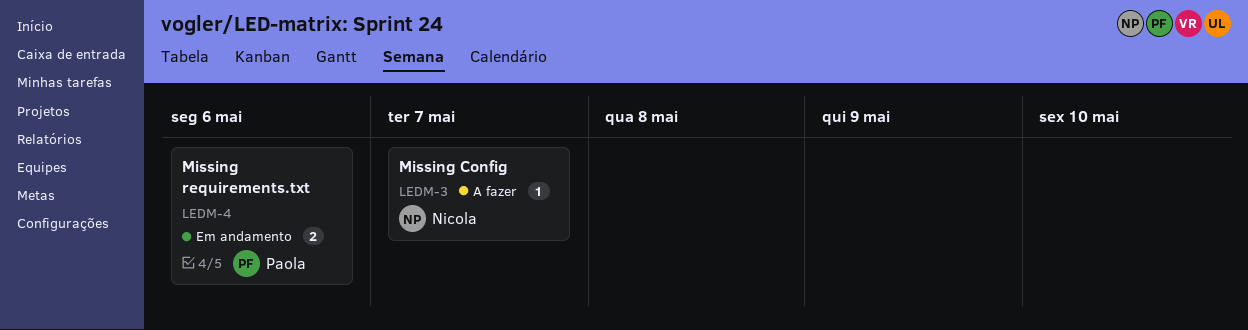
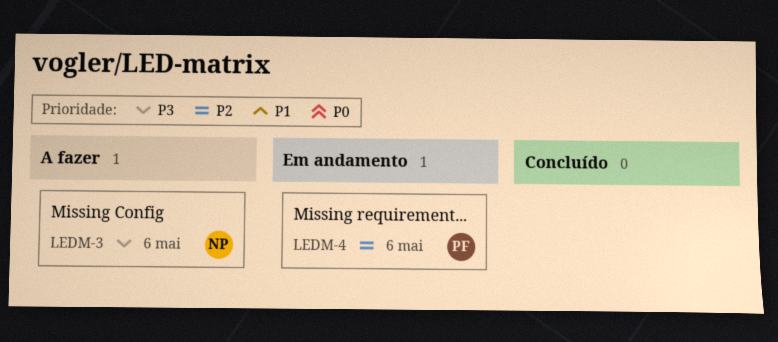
LEDM-3, due: May 7 -> May 6

